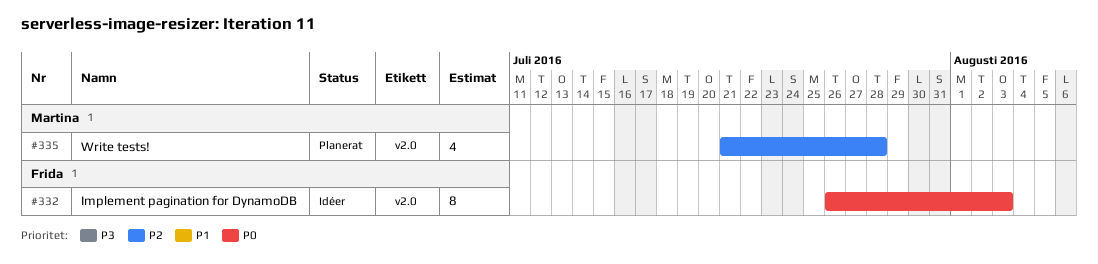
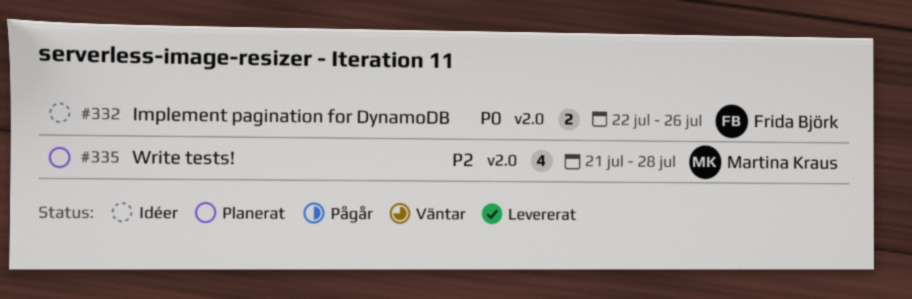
#332, estimate: 8 -> 2
#332, start: Jul 26 -> Jul 22
#332, due: Aug 3 -> Jul 26

